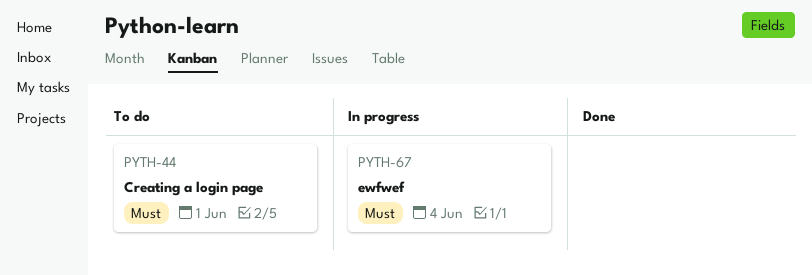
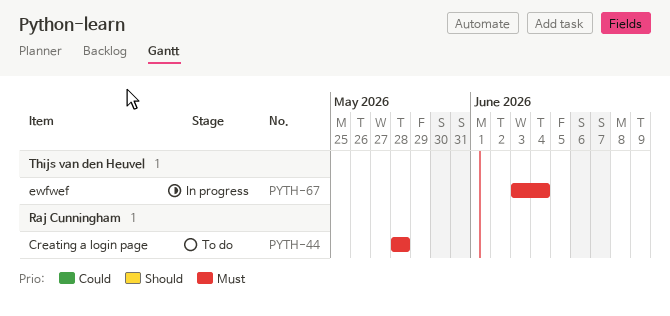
PYTH-44, due: Jun 1 -> May 28

